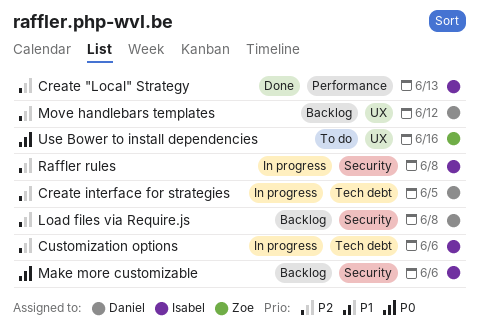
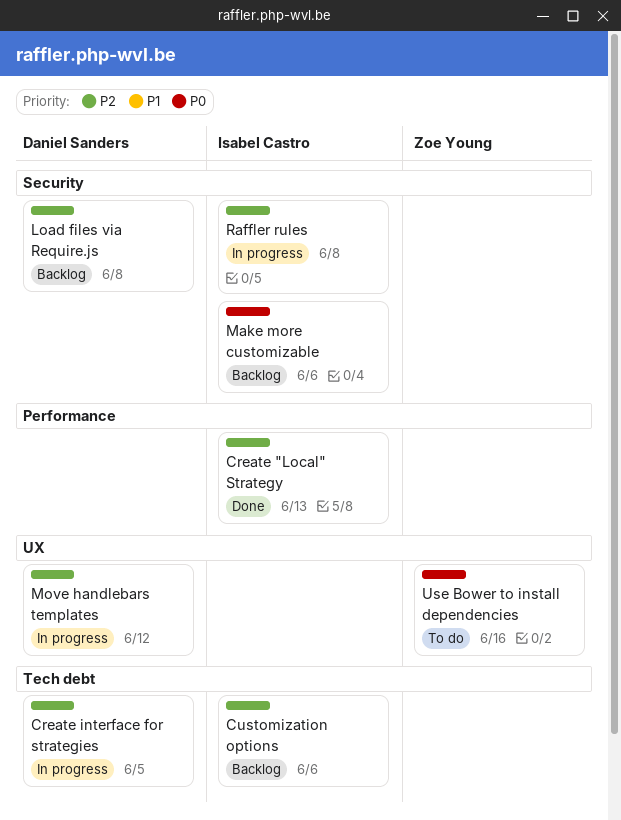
Customization options, status: In progress -> Backlog
Move handlebars templates, status: Backlog -> In progress

